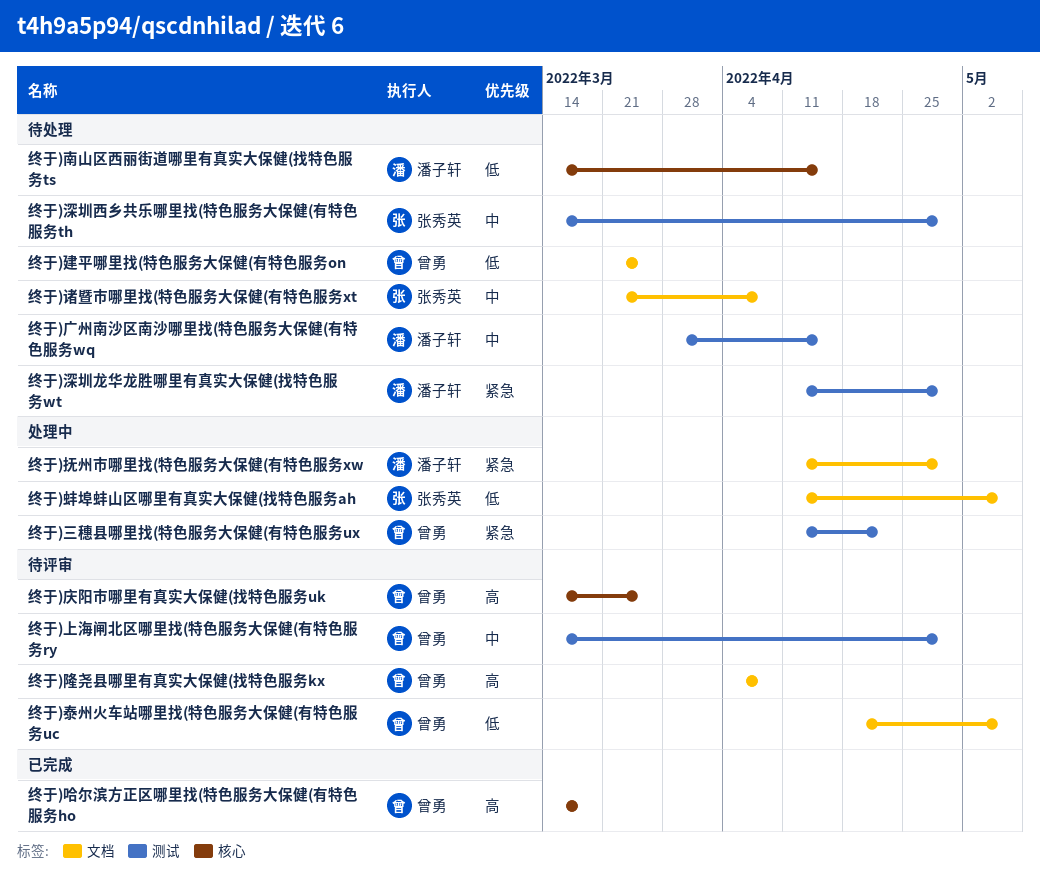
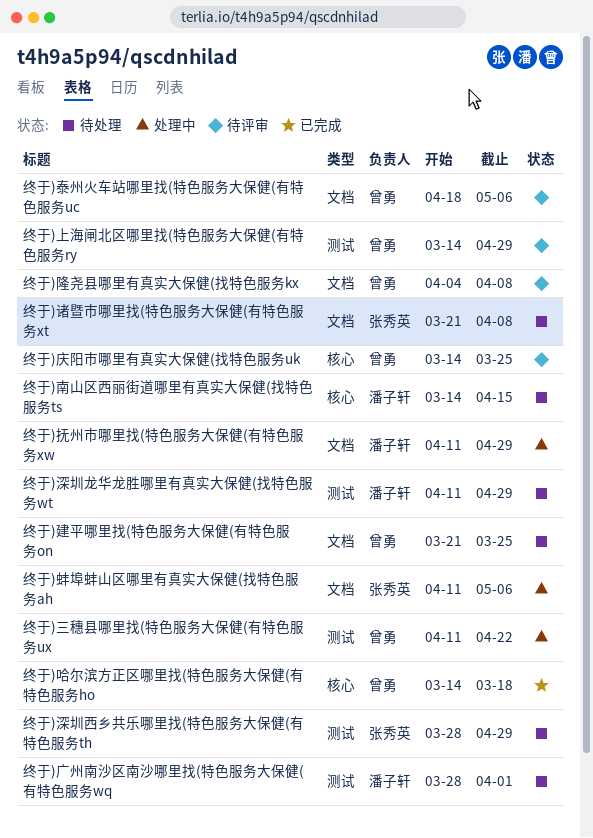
终于)广州南沙区南沙哪里找(特色服务大保健(有特色服务wq, due: Apr 15 -> Apr 1
终于)深圳西乡共乐哪里找(特色服务大保健(有特色服务th, start: Mar 14 -> Mar 28

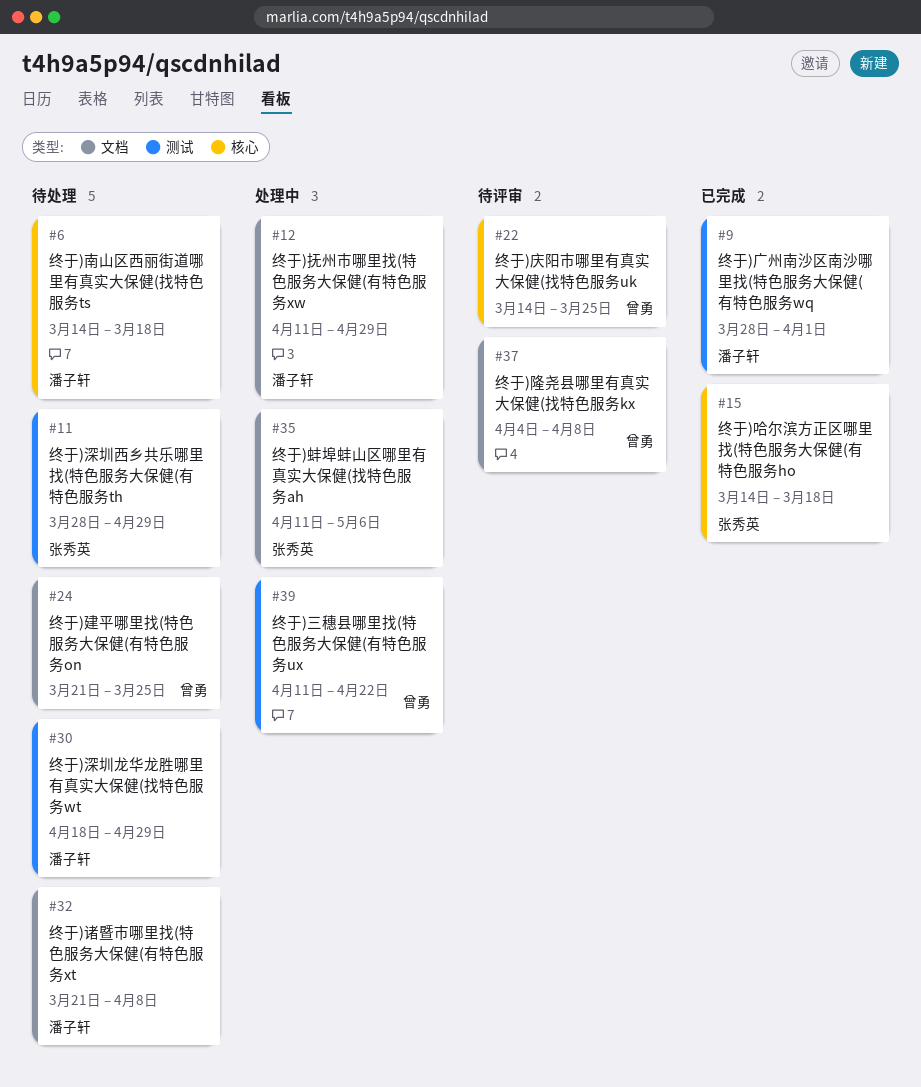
终于)上海闸北区哪里找(特色服务大保健(有特色服务ry: present -> none
终于)南山区西丽街道哪里有真实大保健(找特色服务ts, due: Apr 15 -> Mar 18
终于)哈尔滨方正区哪里找(特色服务大保健(有特色服务ho, owner: 曾勇 -> 张秀英
终于)广州南沙区南沙哪里找(特色服务大保健(有特色服务wq, status: 待处理 -> 已完成
终于)泰州火车站哪里找(特色服务大保健(有特色服务uc: present -> none
终于)深圳龙华龙胜哪里有真实大保健(找特色服务wt, start: Apr 11 -> Apr 18
终于)诸暨市哪里找(特色服务大保健(有特色服务xt, owner: 张秀英 -> 潘子轩

